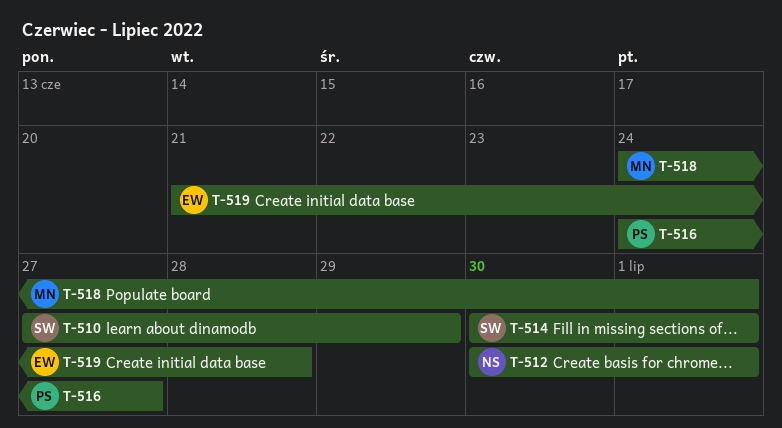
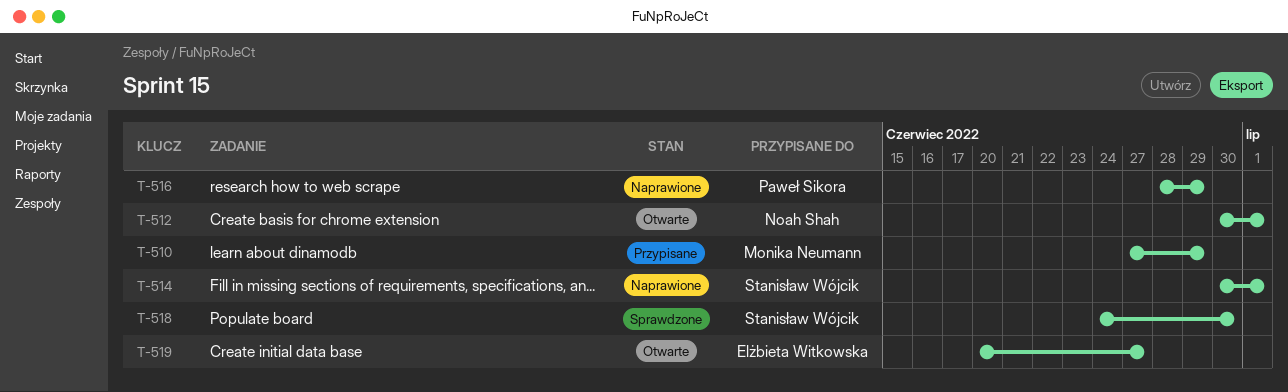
T-510, owner: Stanisław Wójcik -> Monika Neumann
T-516, start: Jun 24 -> Jun 28
T-516, due: Jun 27 -> Jun 29
T-518, owner: Monika Neumann -> Stanisław Wójcik
T-518, due: Jul 1 -> Jun 30
T-519, start: Jun 21 -> Jun 20
T-519, due: Jun 28 -> Jun 27

